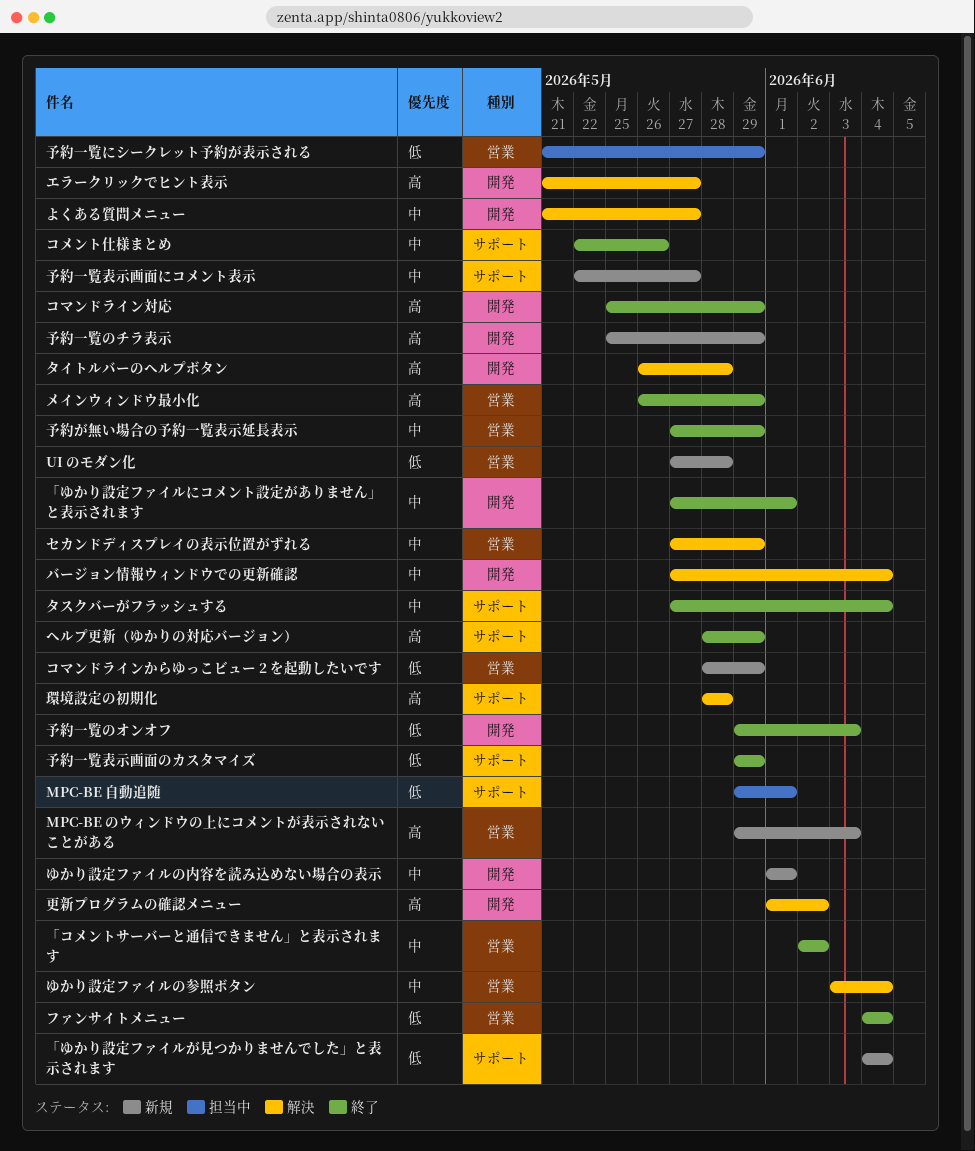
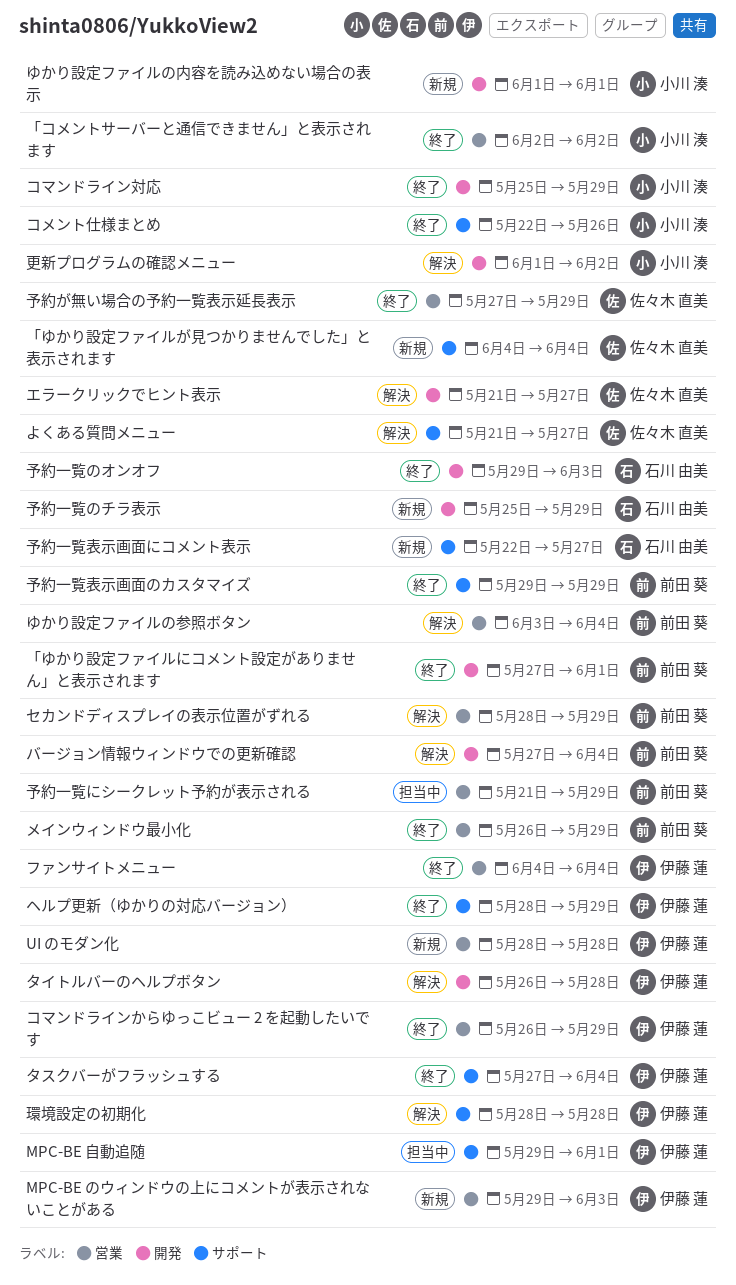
UI のモダン化, start: May 27 -> May 28
よくある質問メニュー, label: 開発 -> サポート
コマンドラインからゆっこビュー 2 を起動したいです, status: 新規 -> 終了
コマンドラインからゆっこビュー 2 を起動したいです, start: May 28 -> May 26
セカンドディスプレイの表示位置がずれる, start: May 27 -> May 28

